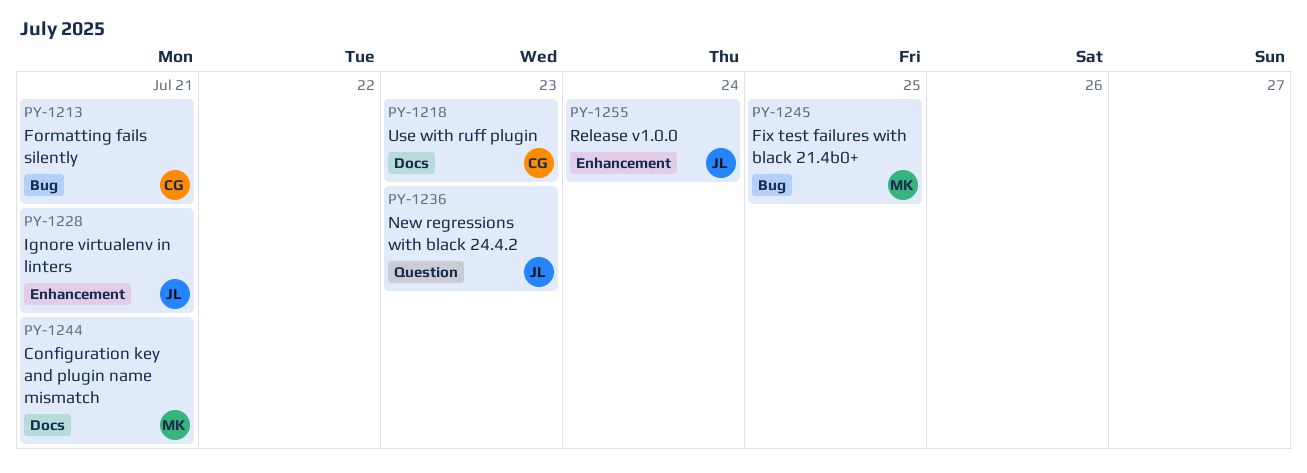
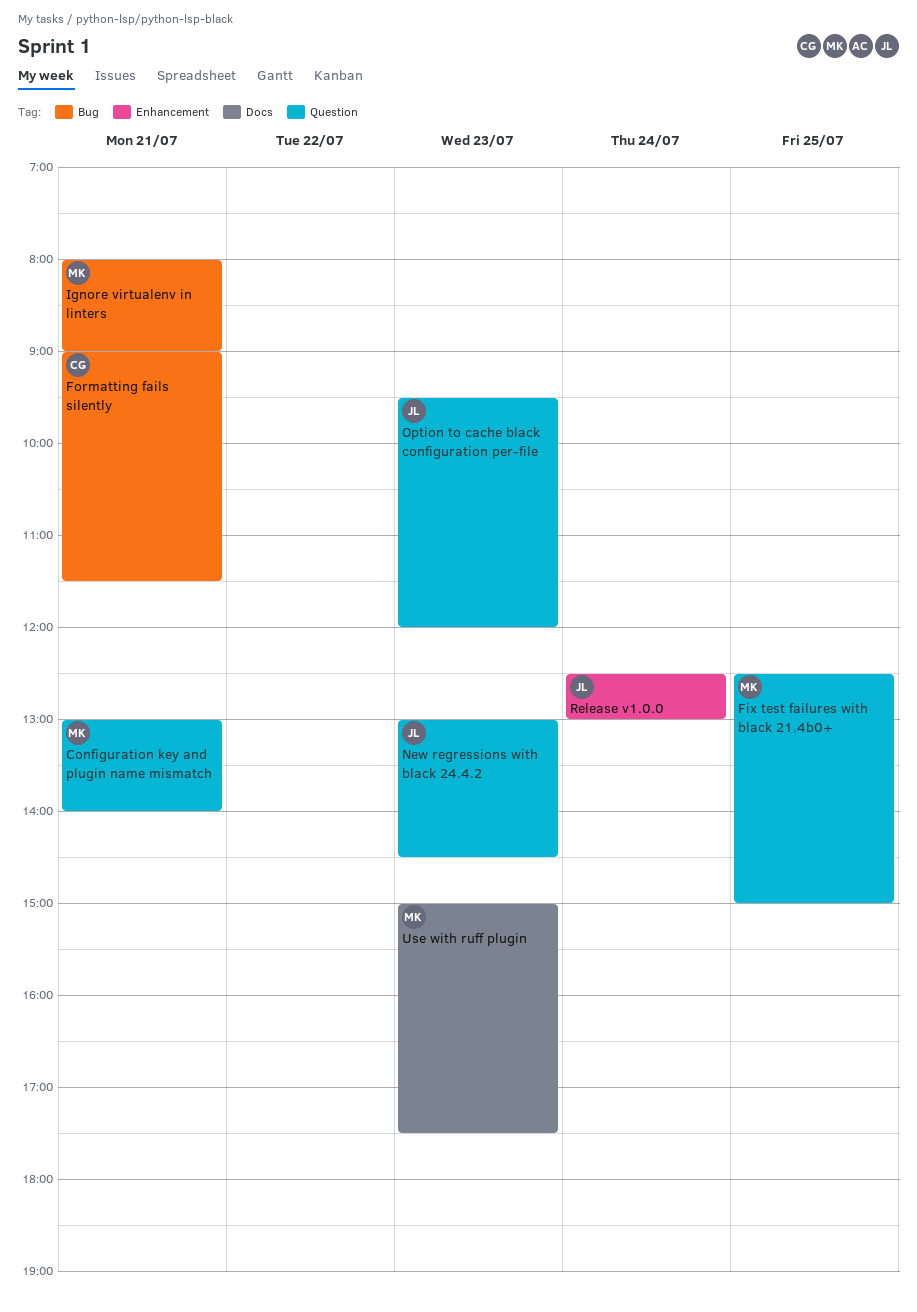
Configuration key and plugin name mismatch, label: Docs -> Question
Fix test failures with black 21.4b0+, label: Bug -> Question
Ignore virtualenv in linters, owner: JL -> MK
Ignore virtualenv in linters, label: Enhancement -> Bug
Option to cache black configuration per-file: none -> present
Use with ruff plugin, owner: CG -> MK

